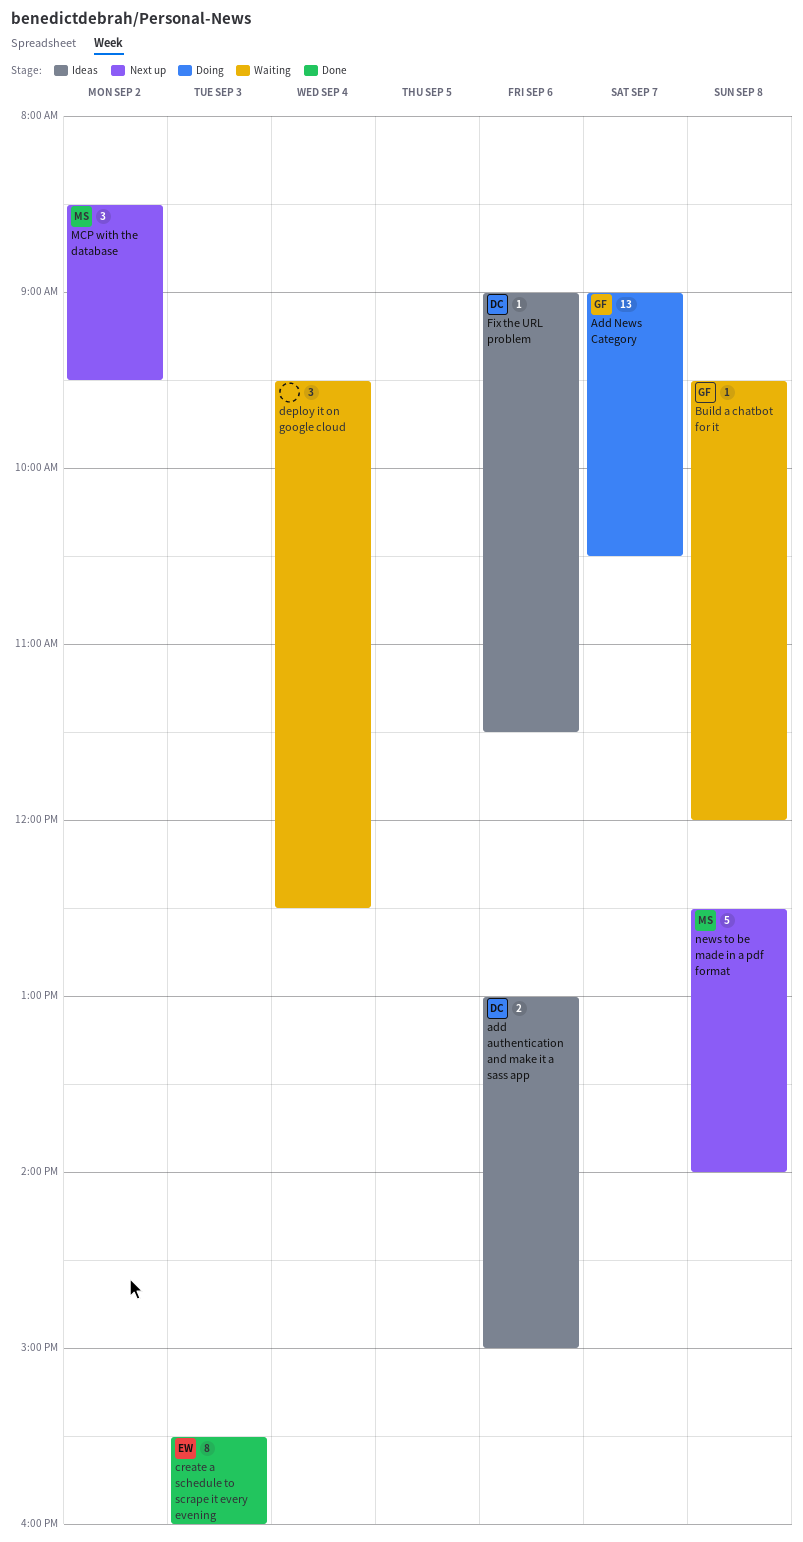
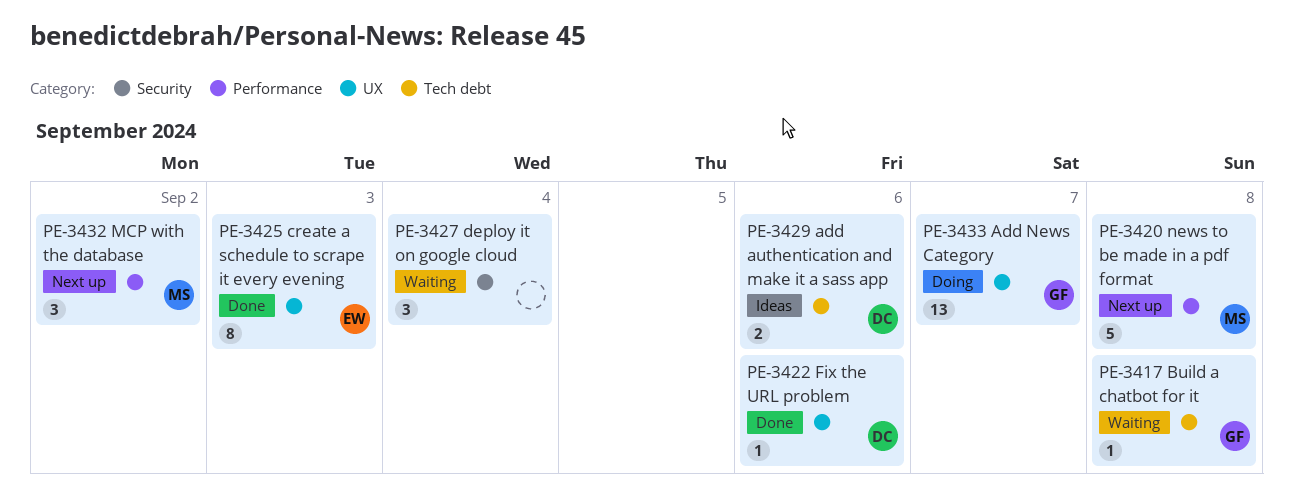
Fix the URL problem, status: Ideas -> Done

